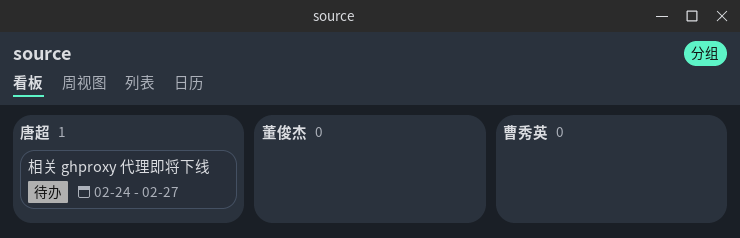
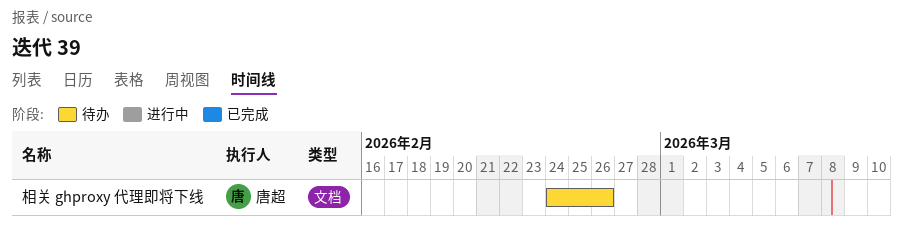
相关 ghproxy 代理即将下线, due: Feb 27 -> Feb 26

